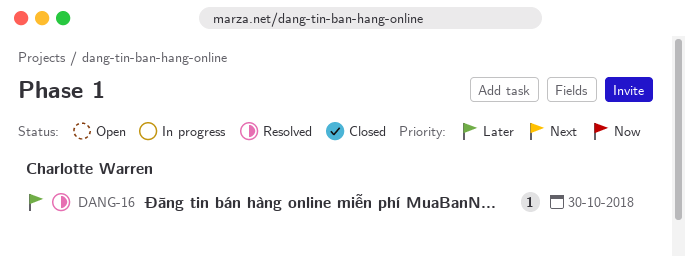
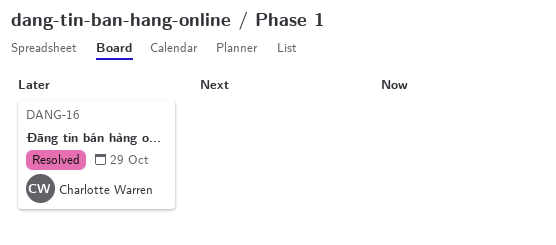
DANG-16, due: Oct 30 -> Oct 29

